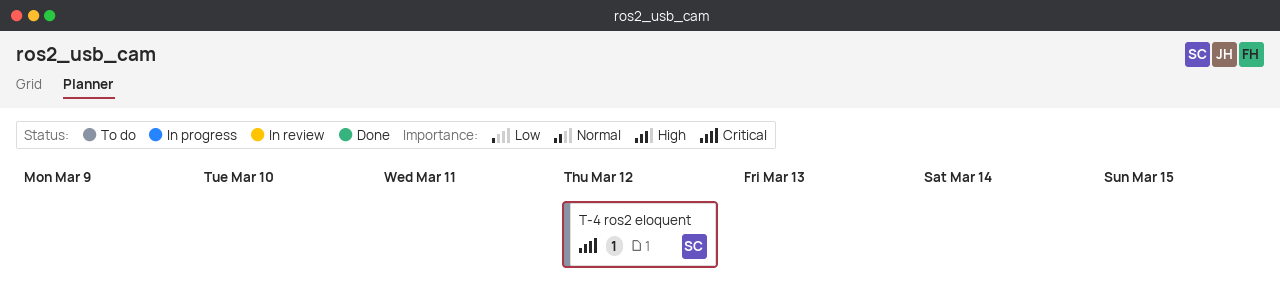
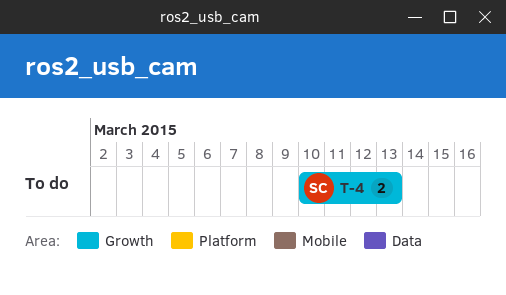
T-4, estimate: 1 -> 2
T-4, due: Mar 12 -> Mar 13

